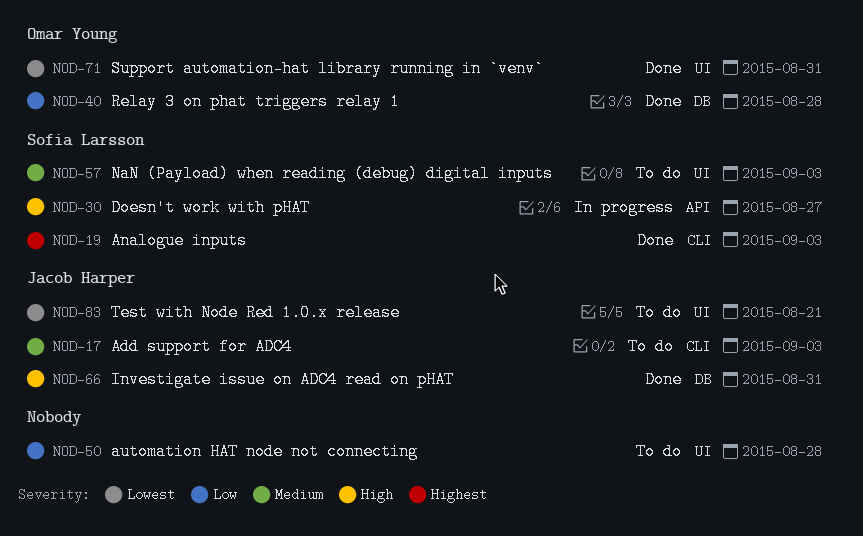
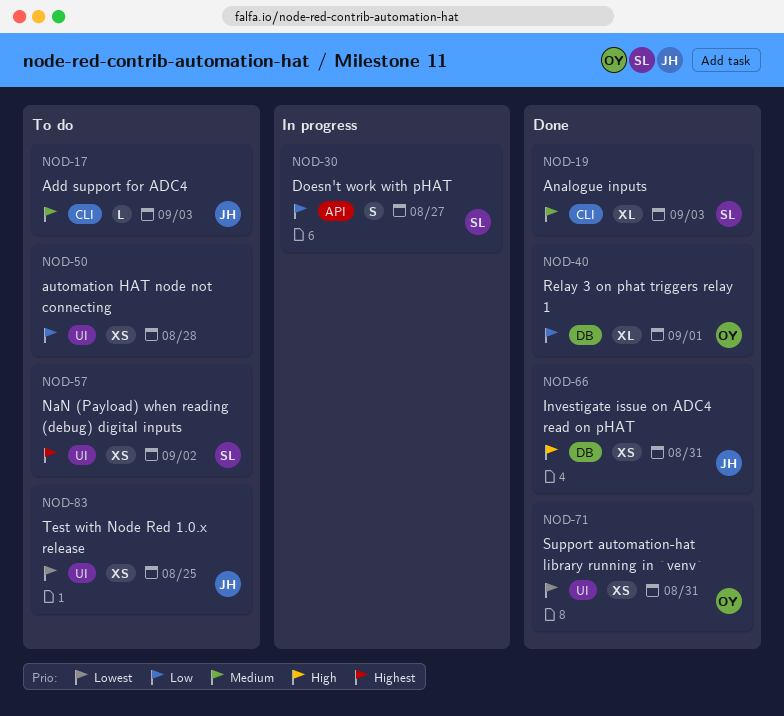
NOD-19, priority: Highest -> Medium
NOD-30, priority: High -> Low
NOD-40, due: Aug 28 -> Sep 1
NOD-57, priority: Medium -> Highest
NOD-57, due: Sep 3 -> Sep 2
NOD-83, due: Aug 21 -> Aug 25

